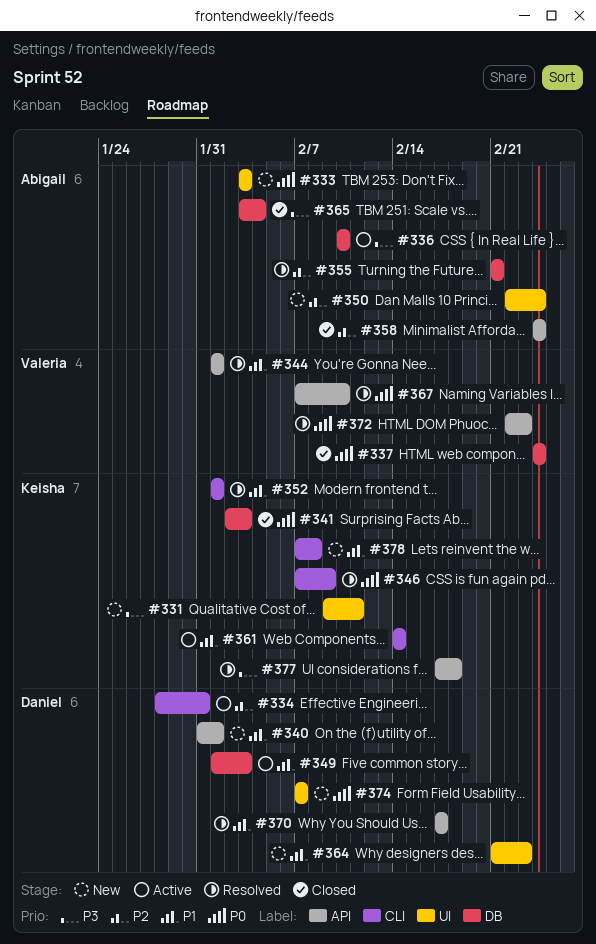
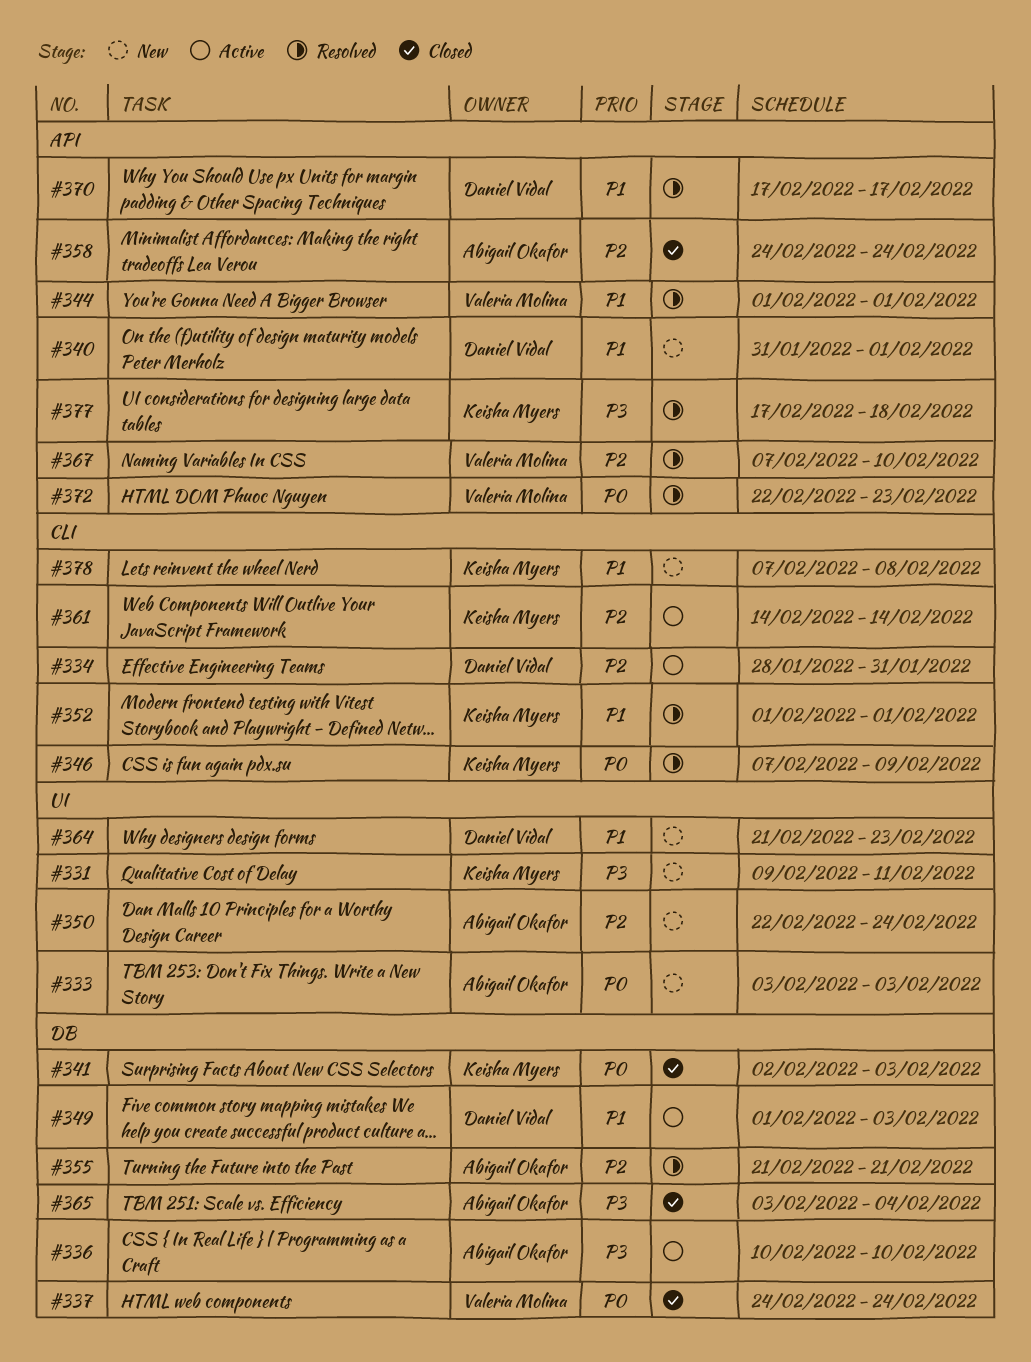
#361, priority: P1 -> P2
#367, priority: P0 -> P2
#374: present -> none

